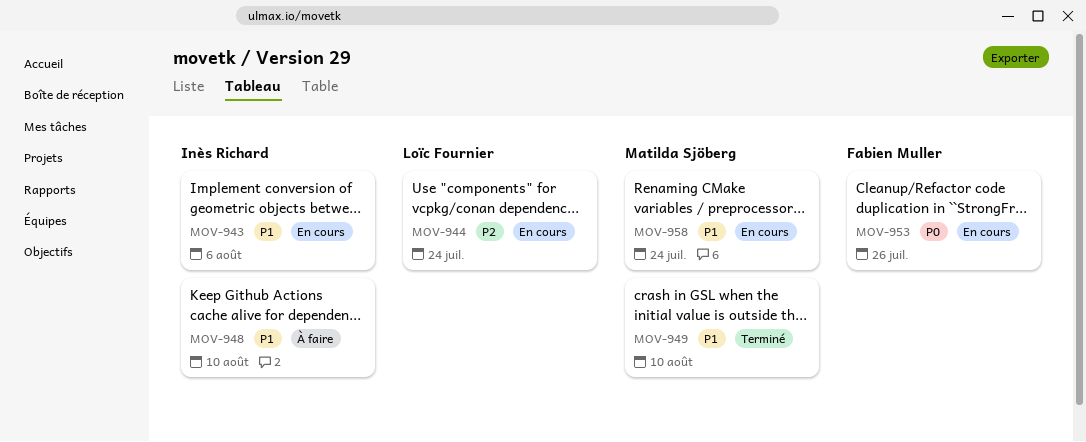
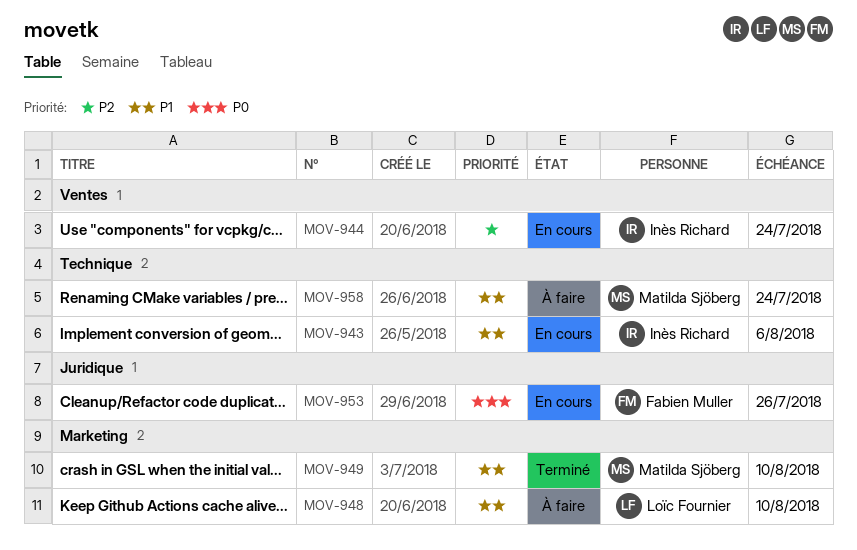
MOV-944, owner: Loïc Fournier -> Inès Richard
MOV-948, owner: Inès Richard -> Loïc Fournier
MOV-958, status: En cours -> À faire

